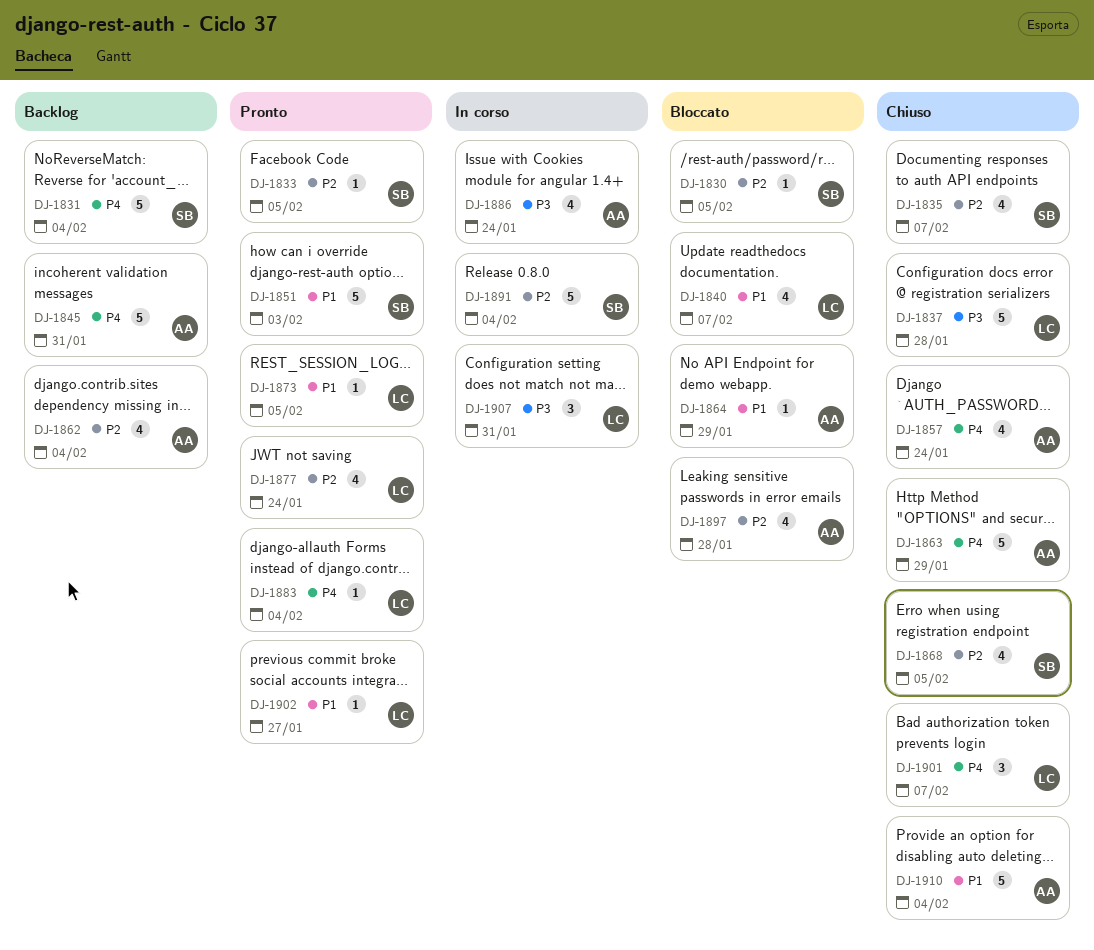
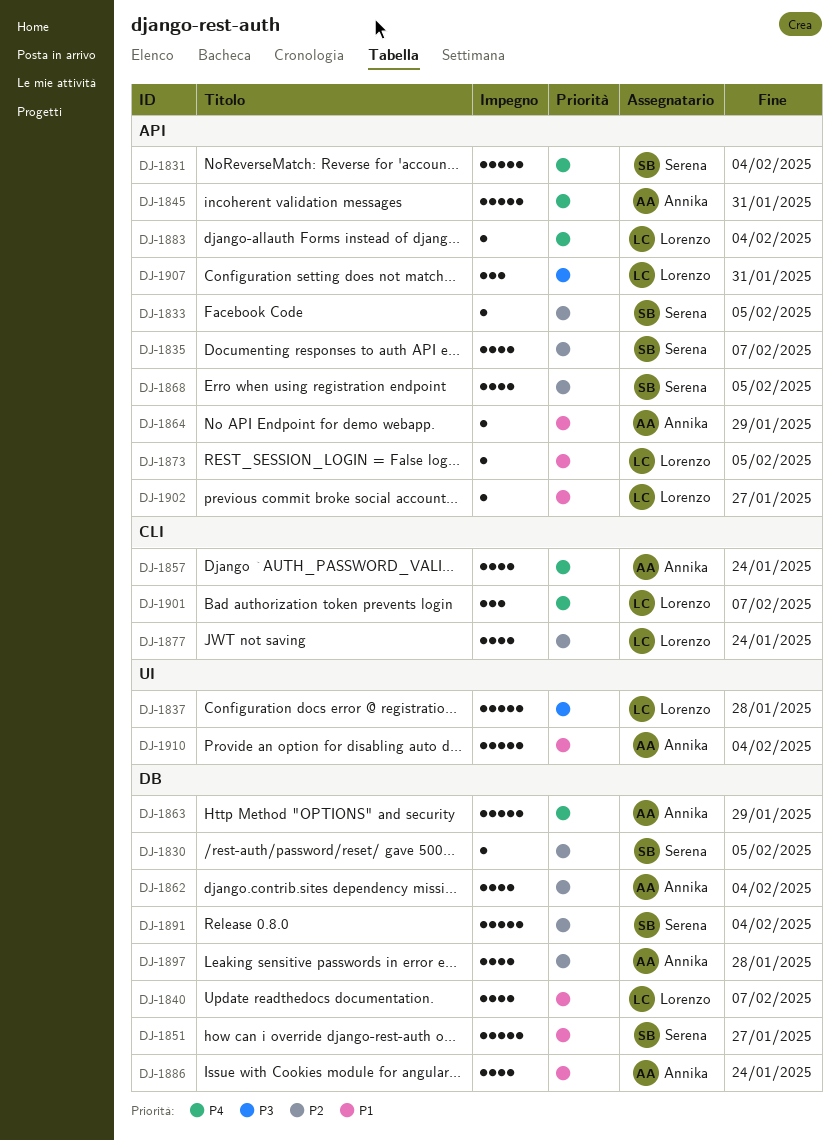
DJ-1851, due: Feb 3 -> Jan 27
DJ-1886, priority: P3 -> P1

